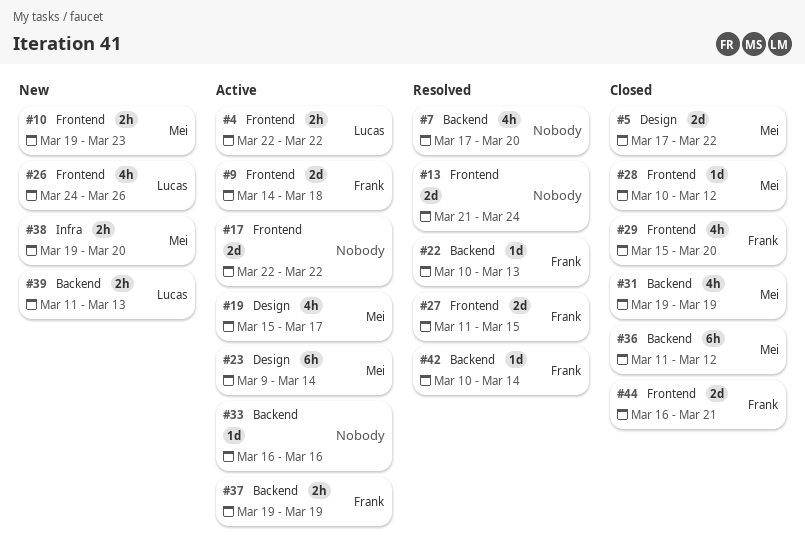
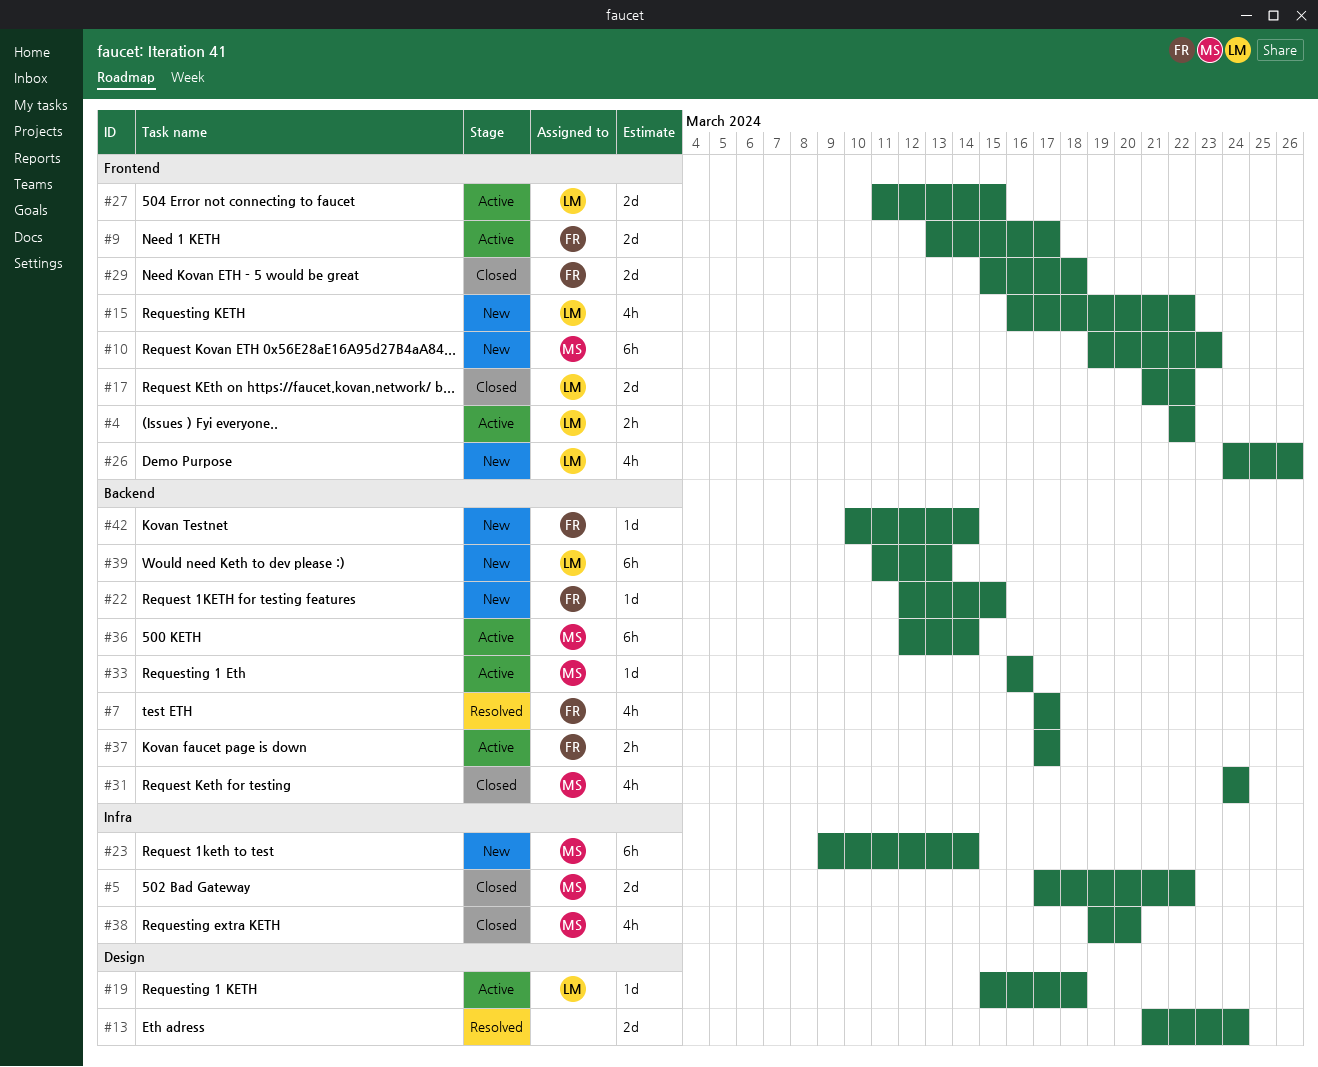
#5, label: Design -> Infra
#7, owner: none -> Frank
#7, due: Mar 20 -> Mar 17
#9, start: Mar 14 -> Mar 13
#9, due: Mar 18 -> Mar 17
#10, estimate: 2h -> 6h
#13, label: Frontend -> Design
#15: none -> present
#17, status: Active -> Closed
#17, owner: none -> Lucas
#17, start: Mar 22 -> Mar 21
#19, owner: Mei -> Lucas
#19, estimate: 4h -> 1d
#19, due: Mar 17 -> Mar 18
#22, status: Resolved -> New
#22, start: Mar 10 -> Mar 12
#22, due: Mar 13 -> Mar 15
#23, status: Active -> New
#23, label: Design -> Infra
#27, status: Resolved -> Active
#27, owner: Frank -> Lucas
#28: present -> none
#29, estimate: 4h -> 2d
#29, due: Mar 20 -> Mar 18
#31, start: Mar 19 -> Mar 24
#31, due: Mar 19 -> Mar 24
#33, owner: none -> Mei
#36, status: Closed -> Active
#36, start: Mar 11 -> Mar 12
#36, due: Mar 12 -> Mar 14
#37, start: Mar 19 -> Mar 17
#37, due: Mar 19 -> Mar 17
#38, status: New -> Closed
#38, estimate: 2h -> 4h
#39, estimate: 2h -> 6h
#42, status: Resolved -> New
#44: present -> none

